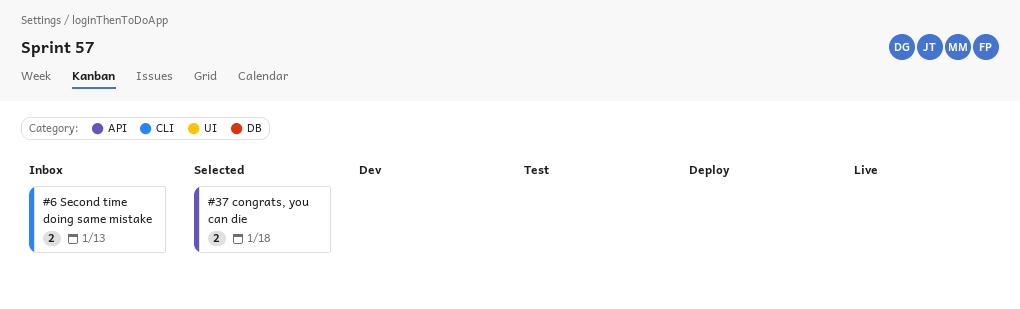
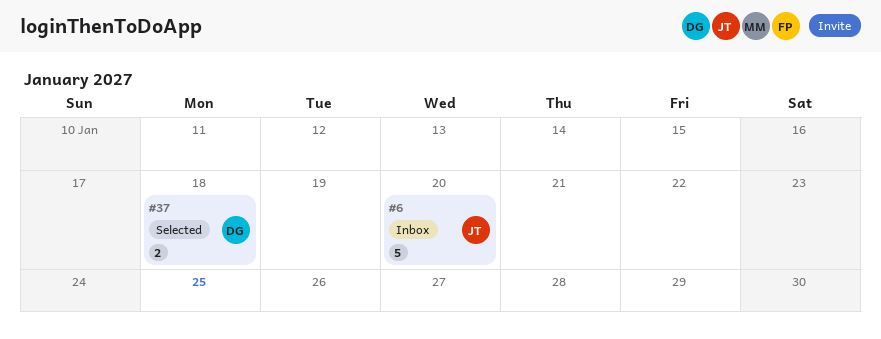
#6, estimate: 2 -> 5
#6, due: Jan 13 -> Jan 20

